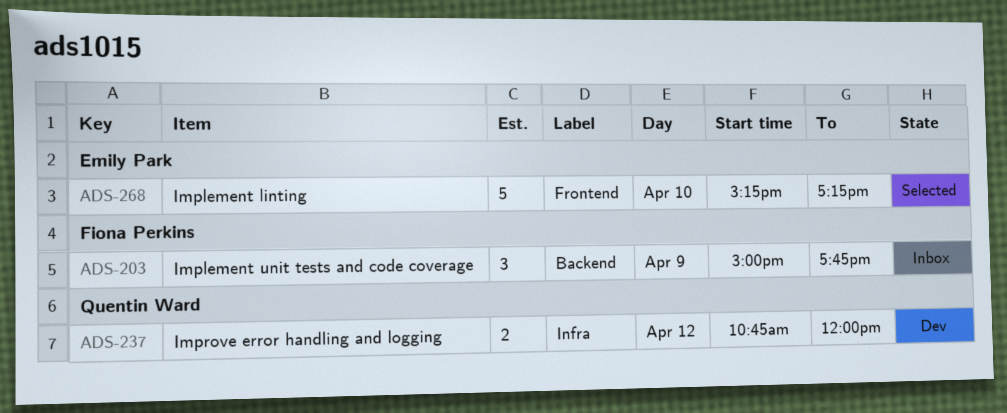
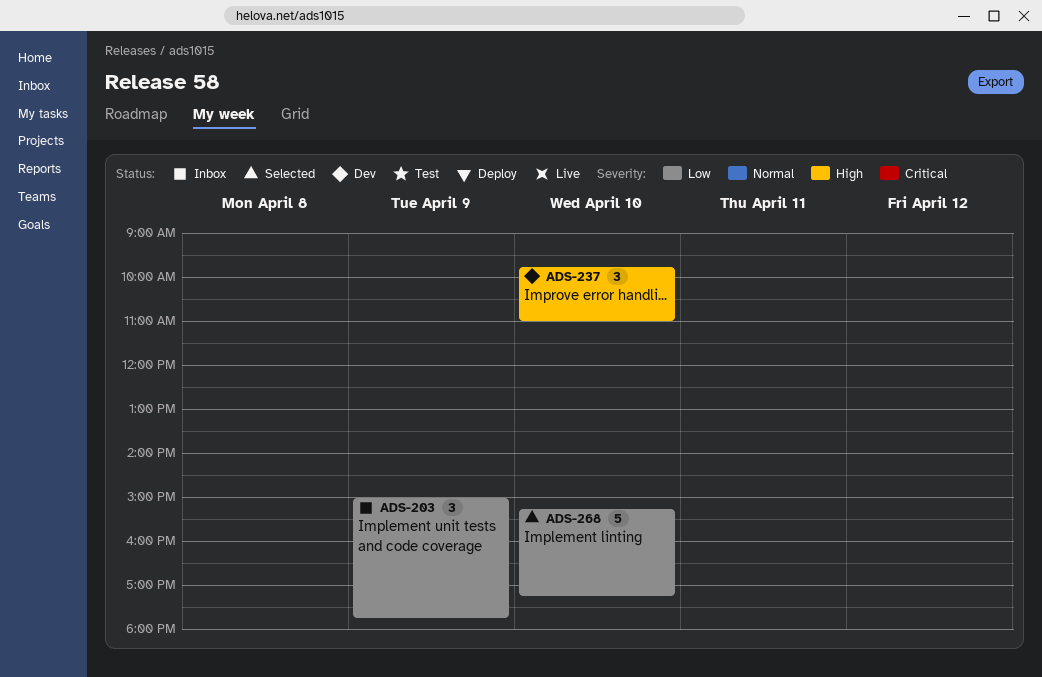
ADS-237, estimate: 2 -> 3
ADS-237, day: Apr 12 -> Apr 10
ADS-237, begins: 10:45 -> 09:45
ADS-237, ends: 12:00 -> 11:00

